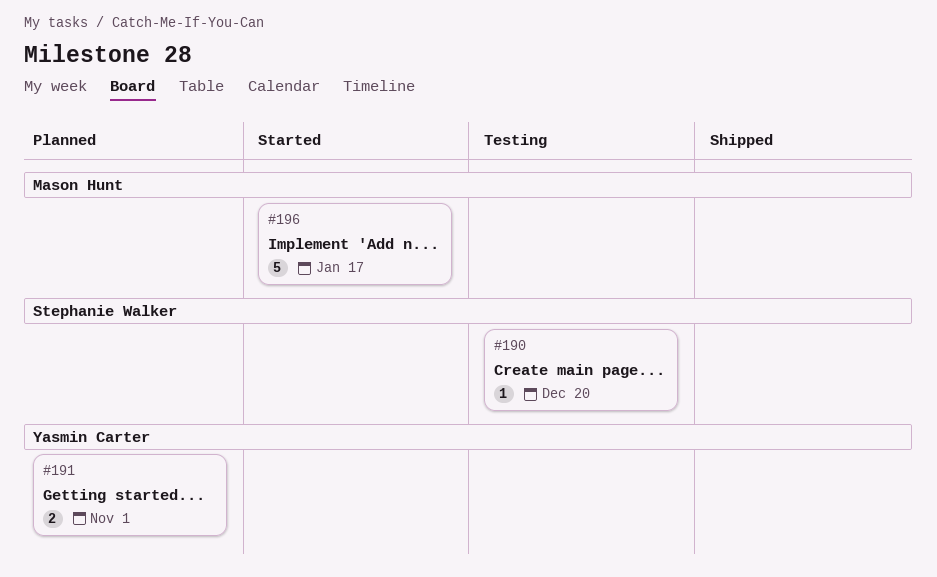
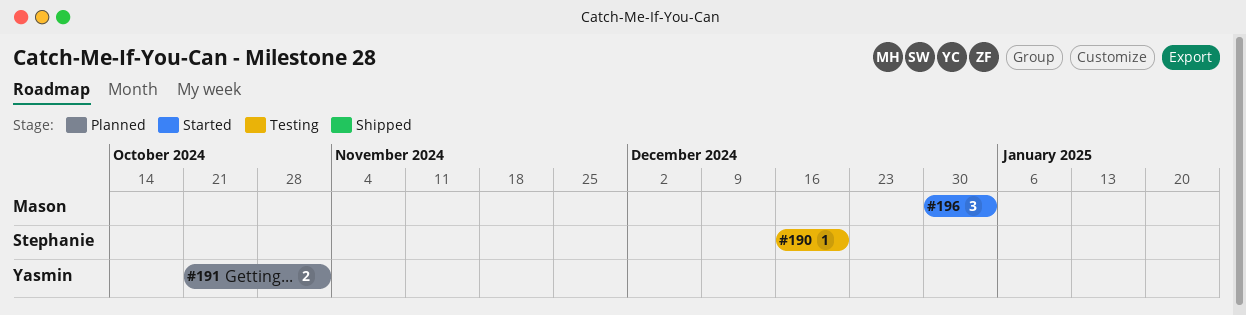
#196, estimate: 5 -> 3
#196, due: Jan 17 -> Jan 3

